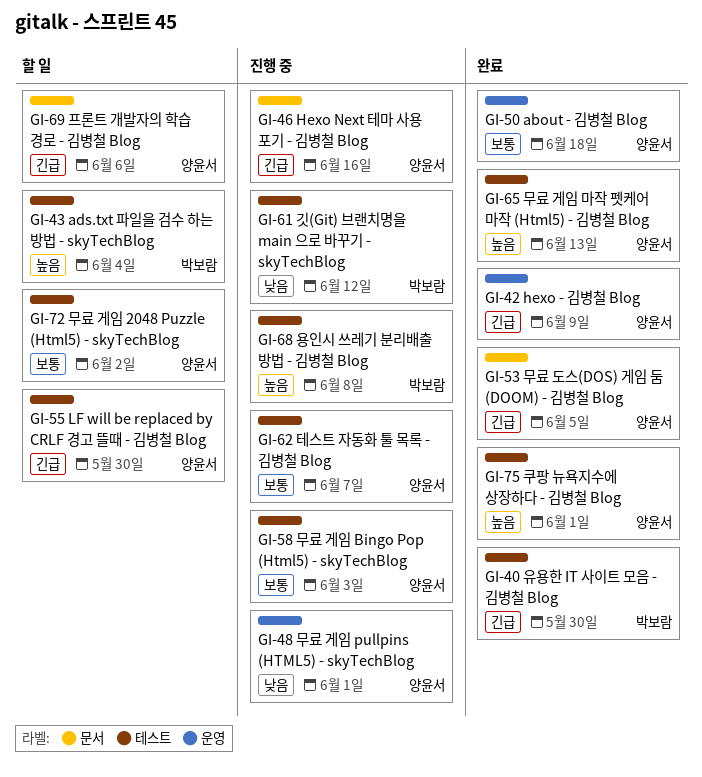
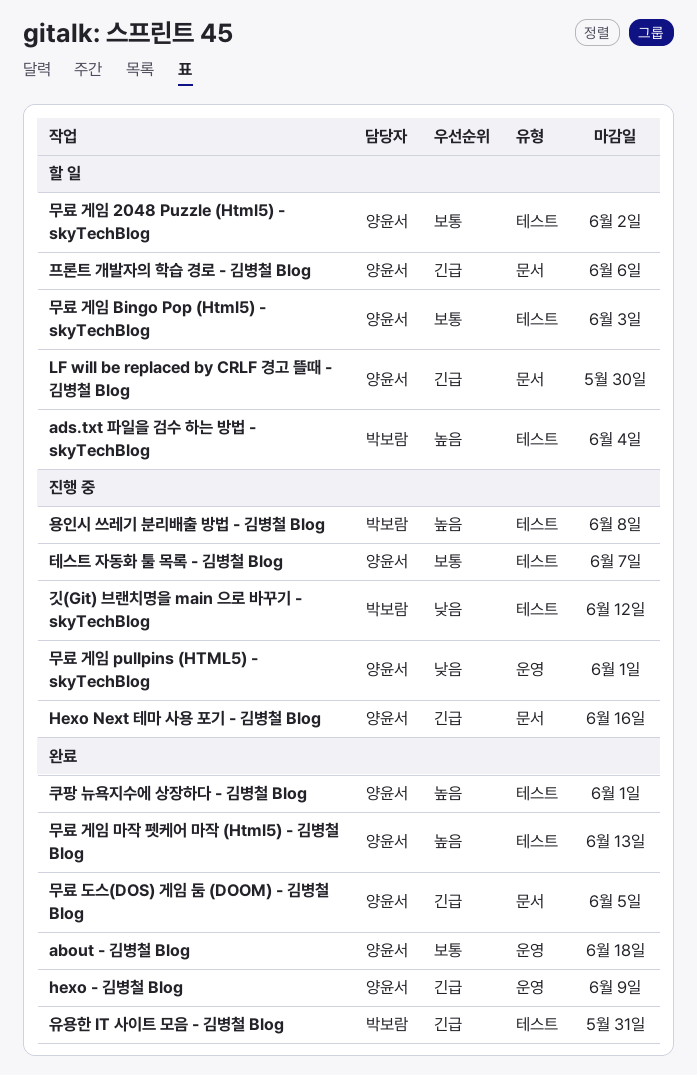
LF will be replaced by CRLF 경고 뜰때 - 김병철 Blog, label: 테스트 -> 문서
무료 게임 Bingo Pop (Html5) - skyTechBlog, status: 진행 중 -> 할 일
유용한 IT 사이트 모음 - 김병철 Blog, due: May 30 -> May 31

